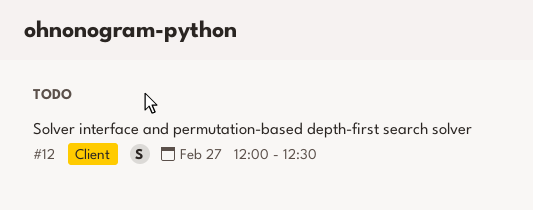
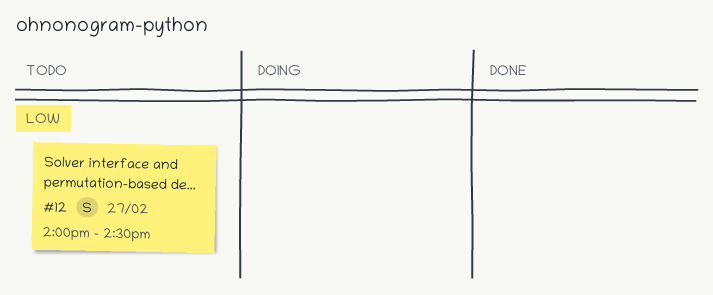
#12, begins: 12:00 -> 14:00
#12, ends: 12:30 -> 14:30

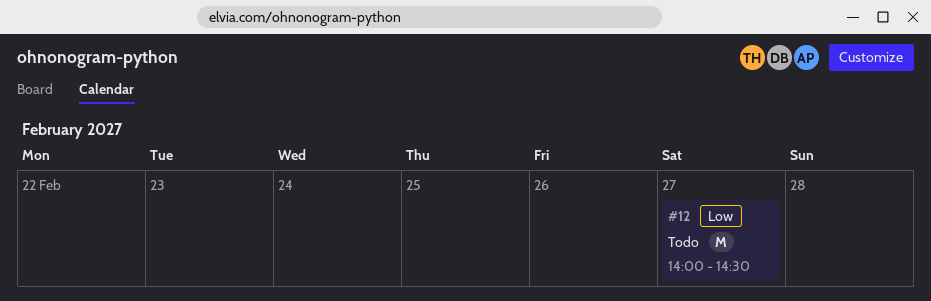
#12, estimate: S -> M

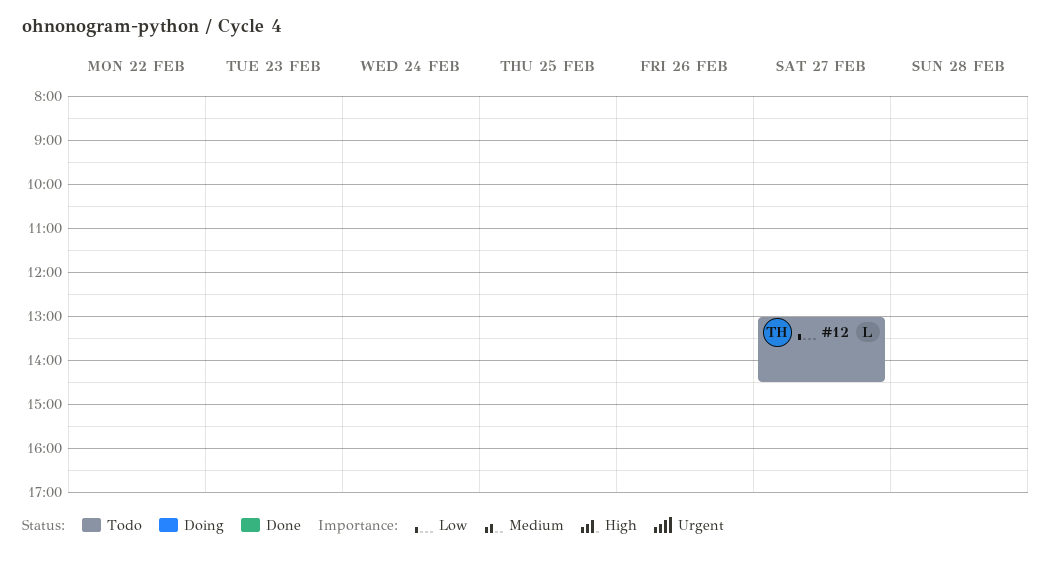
#12, estimate: M -> L
#12, begins: 14:00 -> 13:00

